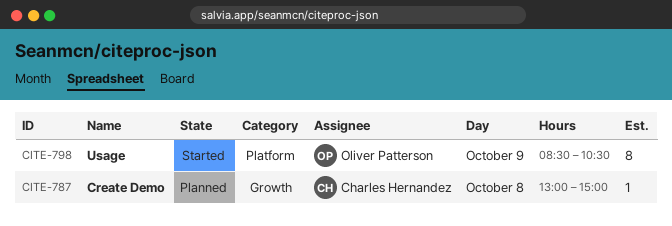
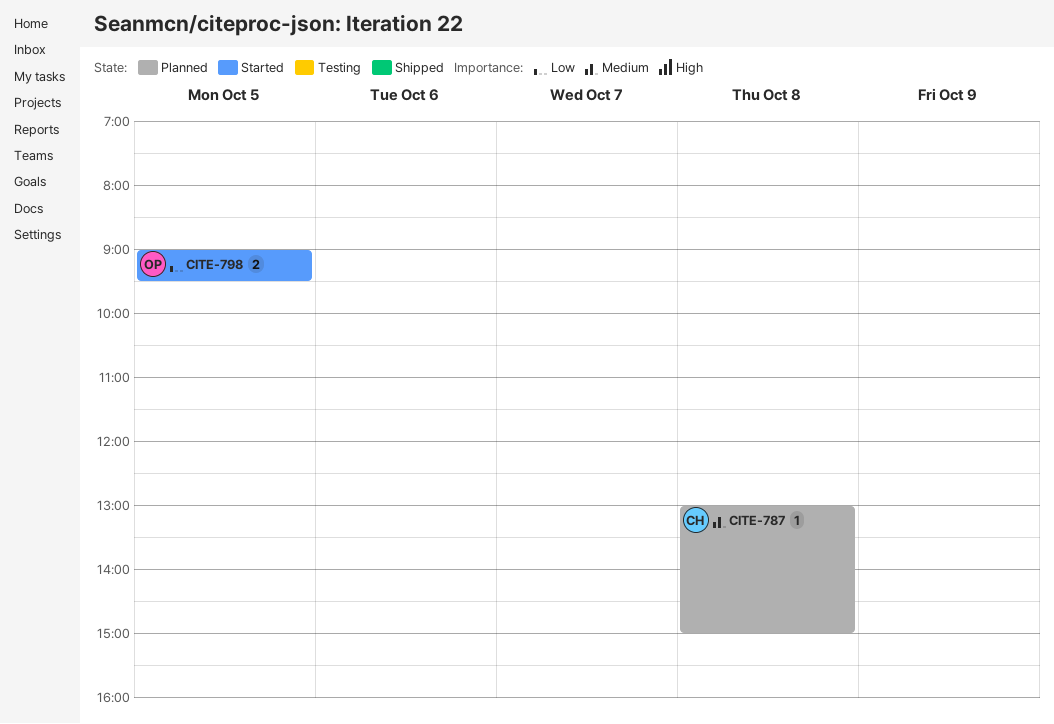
CITE-798, estimate: 8 -> 2
CITE-798, day: Oct 9 -> Oct 5
CITE-798, begins: 08:30 -> 09:00
CITE-798, ends: 10:30 -> 09:30

